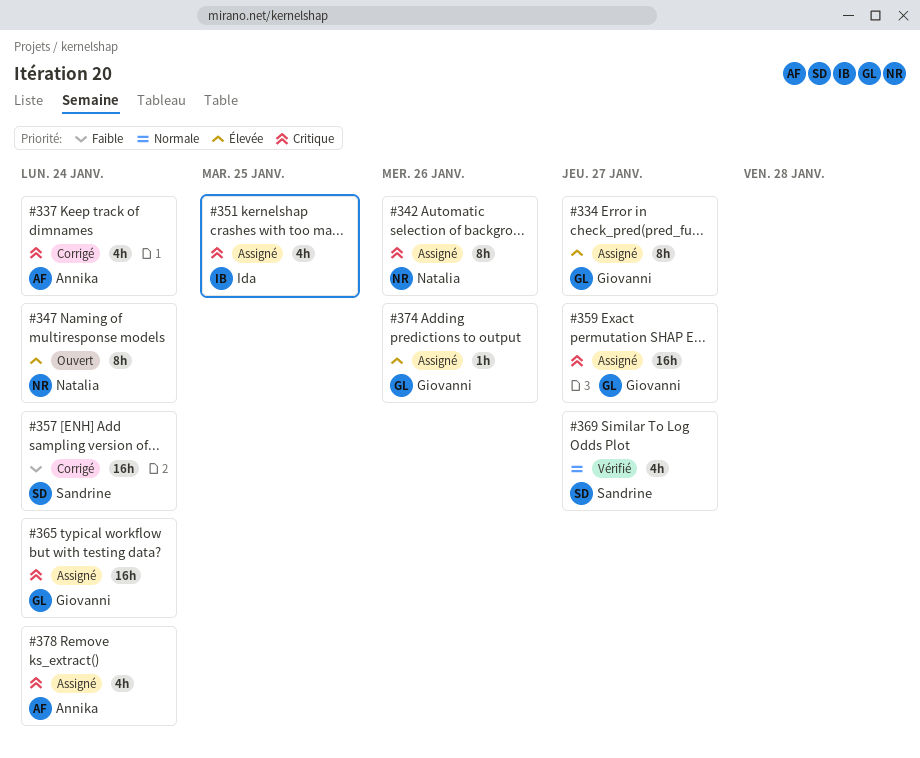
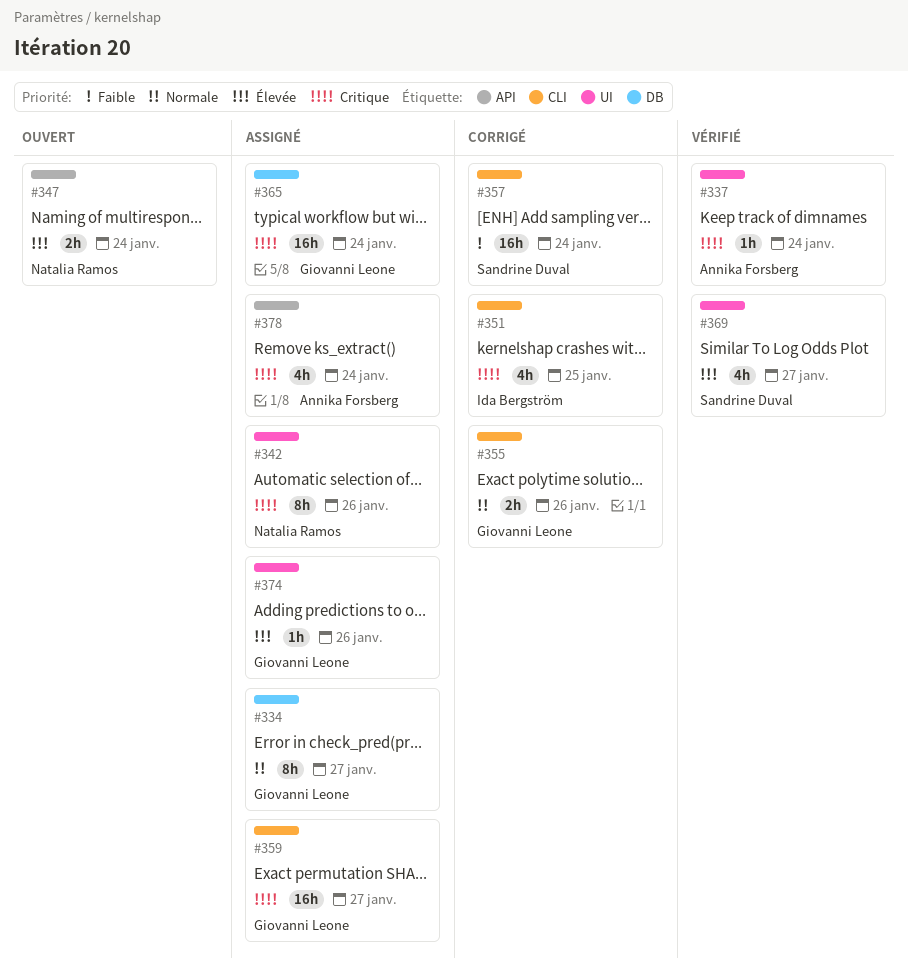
#334, priority: Élevée -> Normale
#337, status: Corrigé -> Vérifié
#337, estimate: 4h -> 1h
#347, estimate: 8h -> 2h
#351, status: Assigné -> Corrigé
#355: none -> present
#369, priority: Normale -> Élevée

